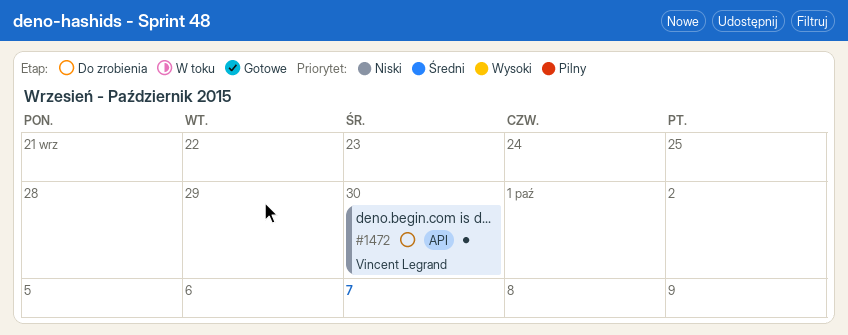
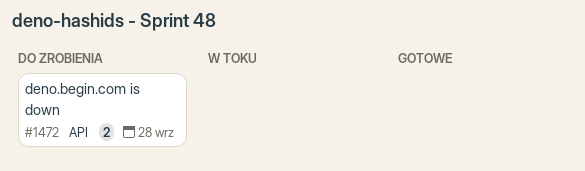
#1472, estimate: 1 -> 2
#1472, due: Sep 30 -> Sep 28

